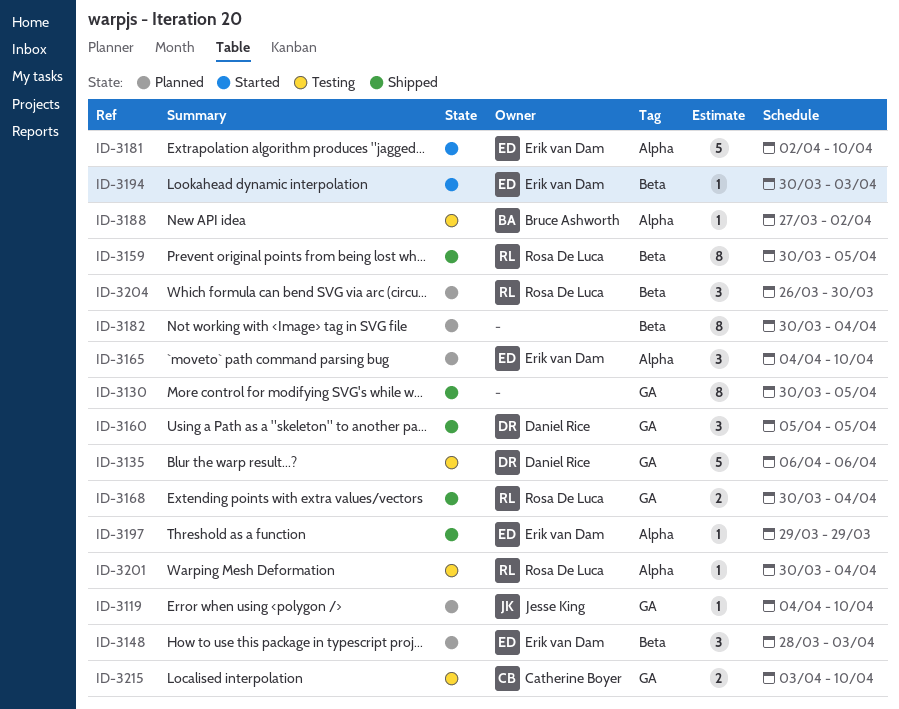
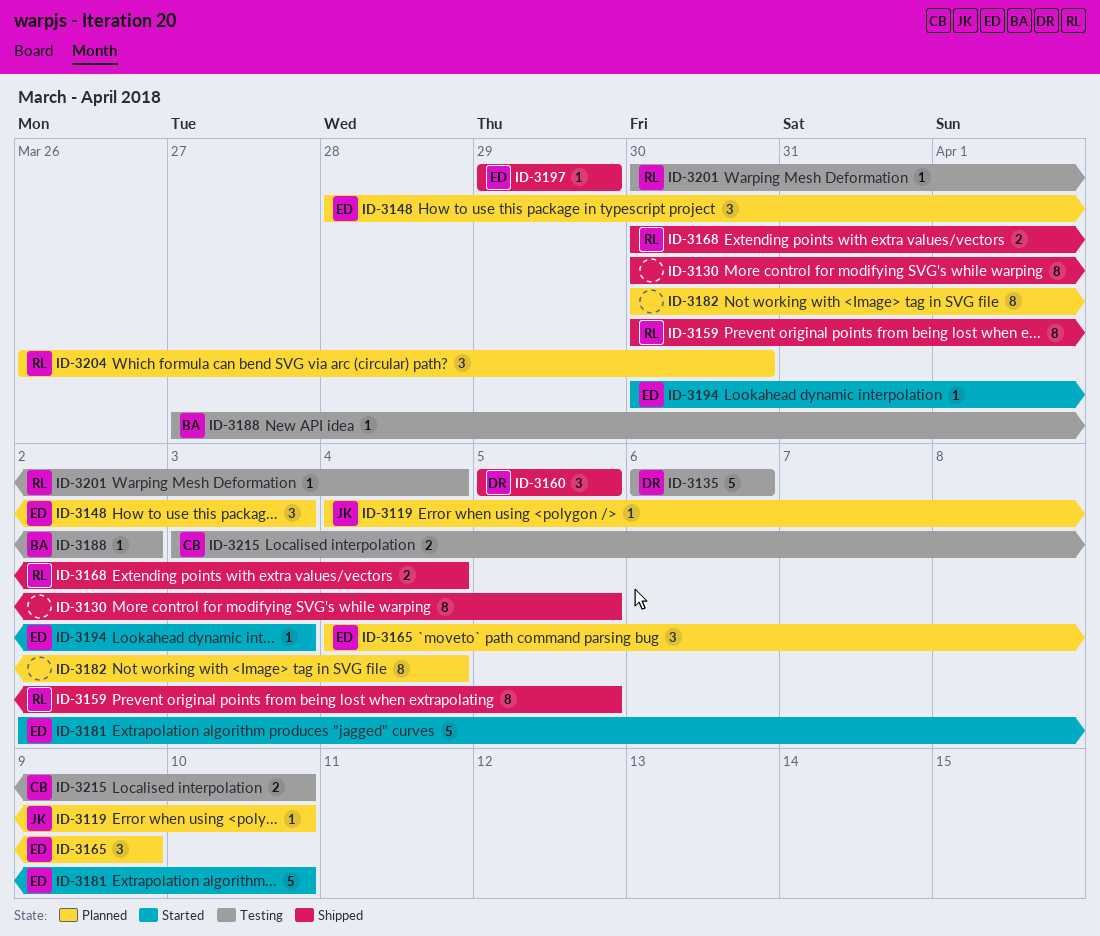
ID-3165, due: Apr 10 -> Apr 9

